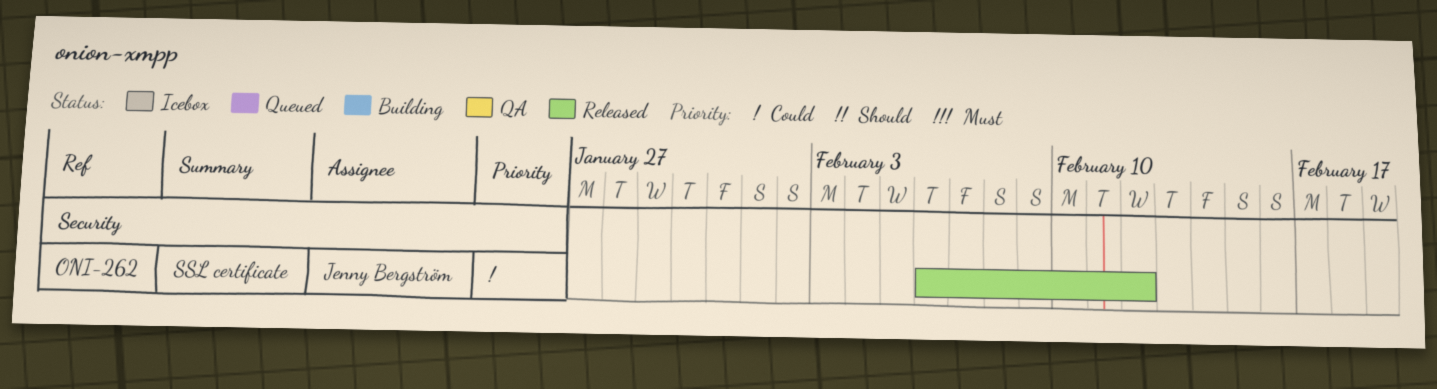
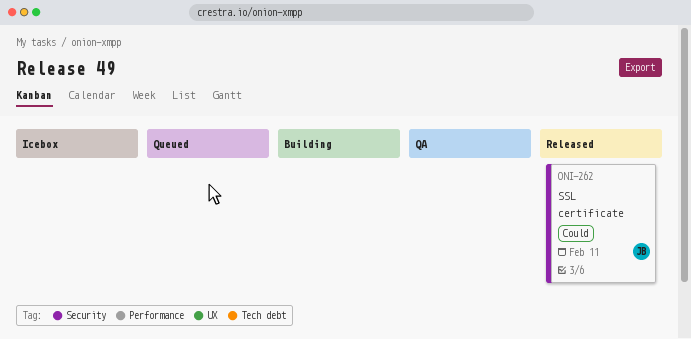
ONI-262, due: Feb 12 -> Feb 11

